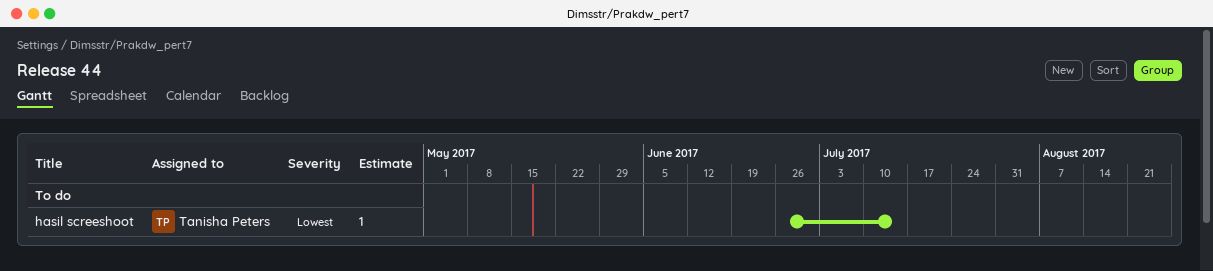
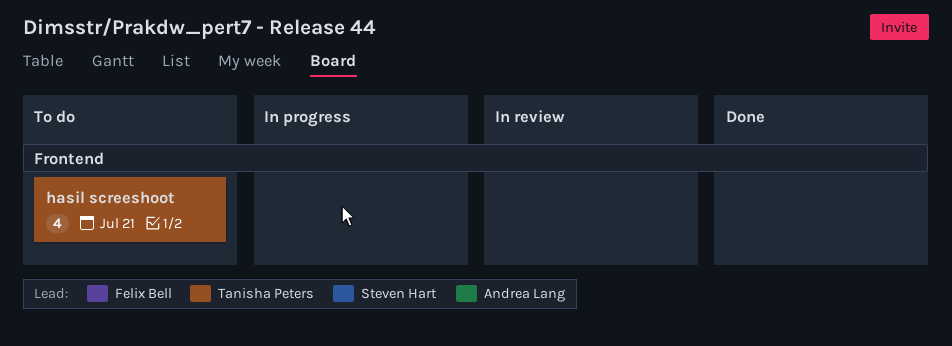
hasil screeshoot, estimate: 1 -> 4
hasil screeshoot, due: Jul 14 -> Jul 21

